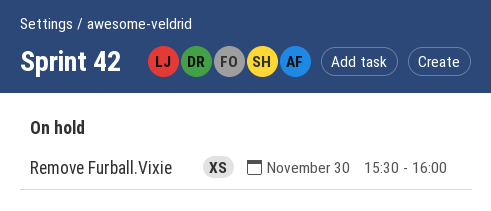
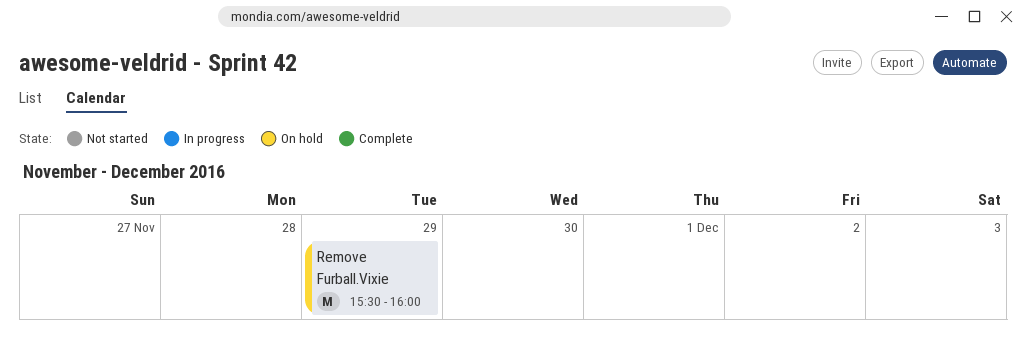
Remove Furball.Vixie, estimate: XS -> M
Remove Furball.Vixie, day: Nov 30 -> Nov 29

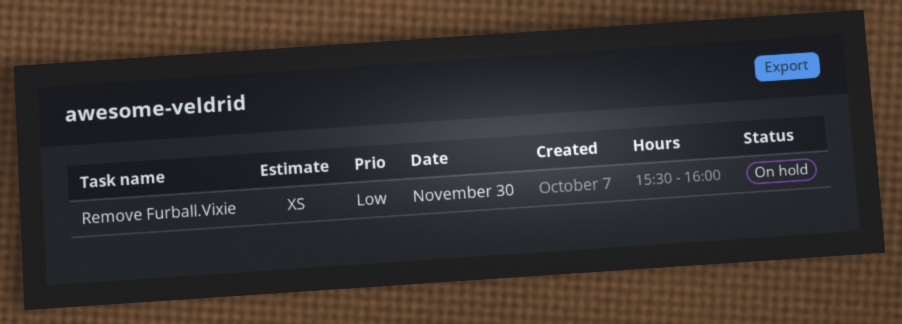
Remove Furball.Vixie, estimate: M -> XS
Remove Furball.Vixie, day: Nov 29 -> Nov 30

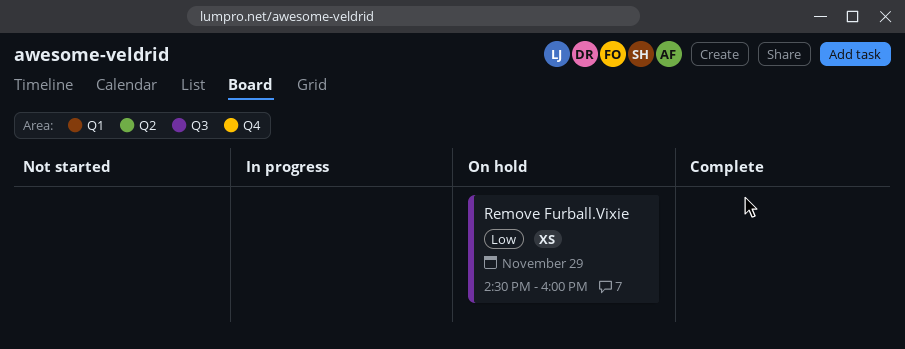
Remove Furball.Vixie, day: Nov 30 -> Nov 29
Remove Furball.Vixie, begins: 15:30 -> 14:30

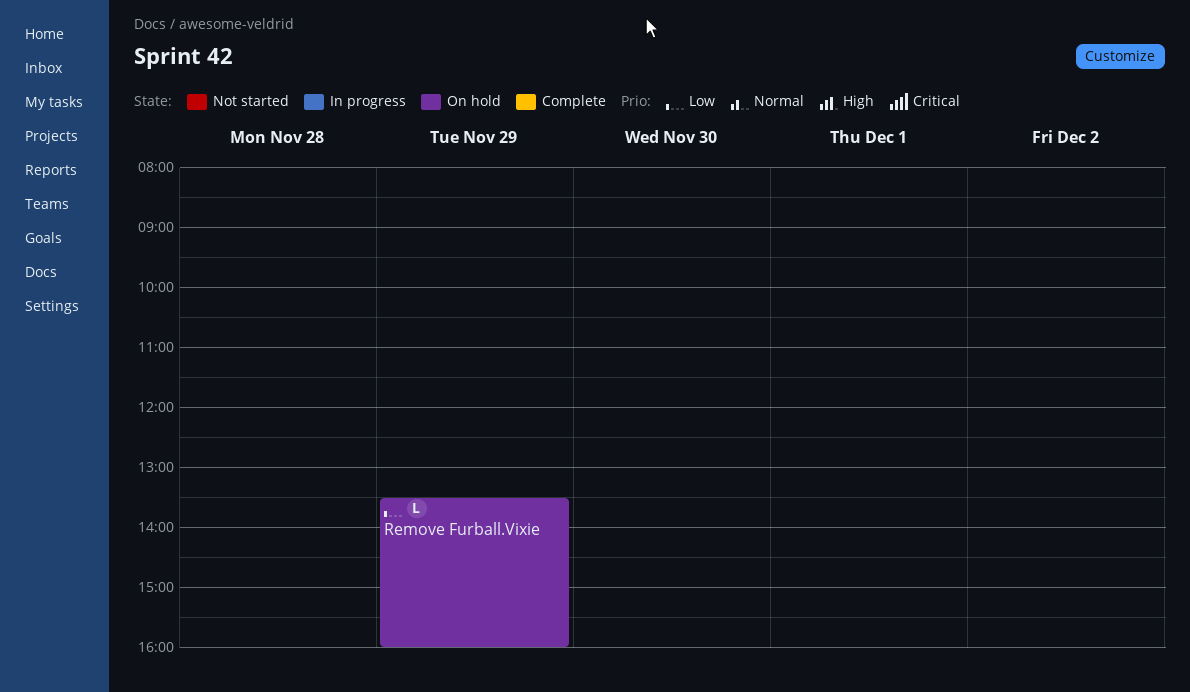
Remove Furball.Vixie, estimate: XS -> L
Remove Furball.Vixie, begins: 14:30 -> 13:30

